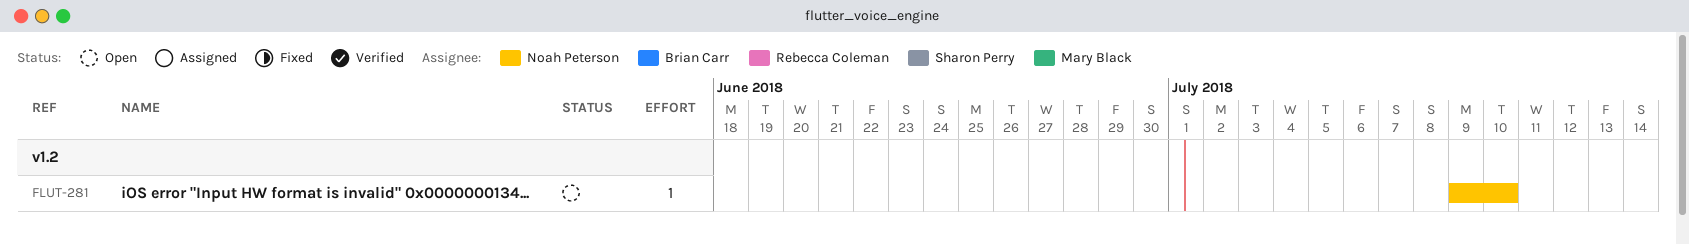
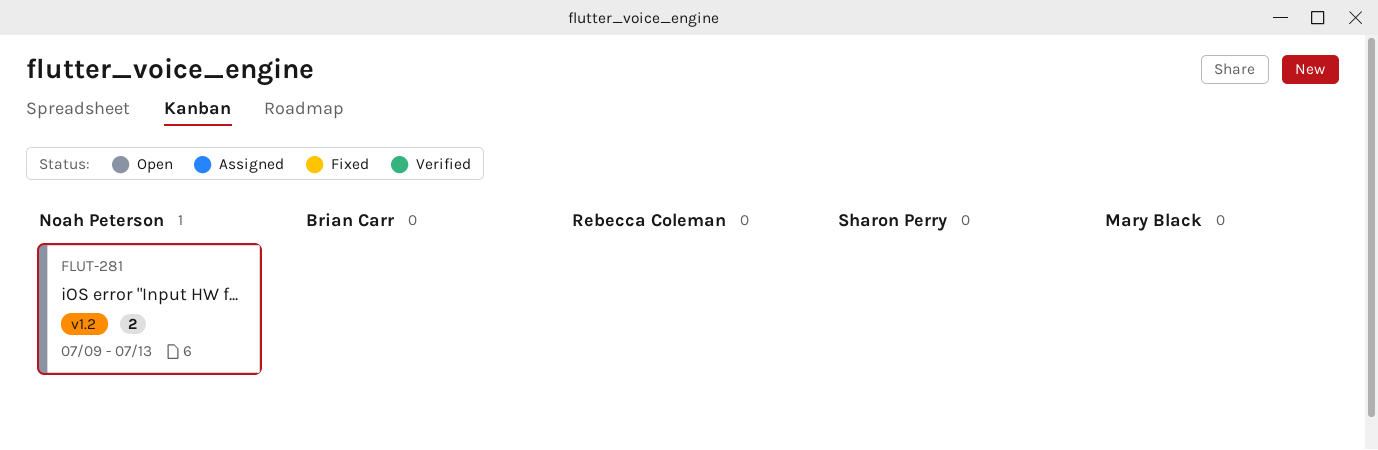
FLUT-281, estimate: 1 -> 2
FLUT-281, due: Jul 10 -> Jul 13

